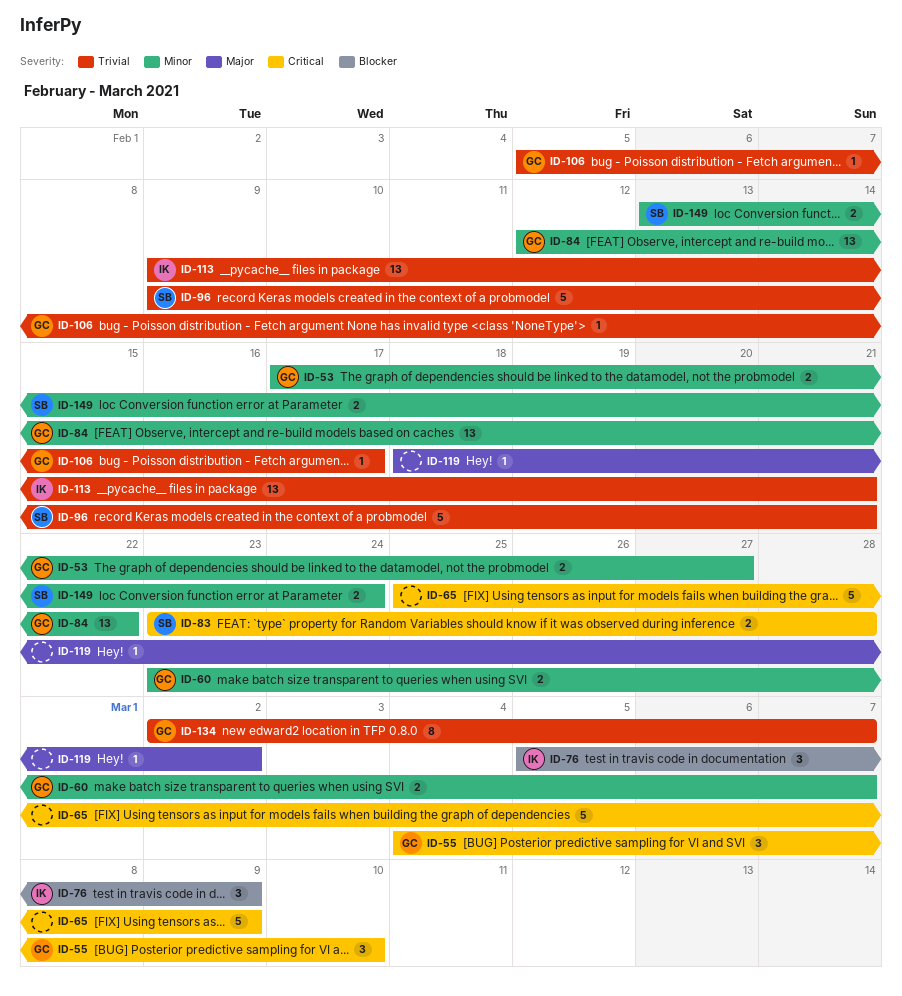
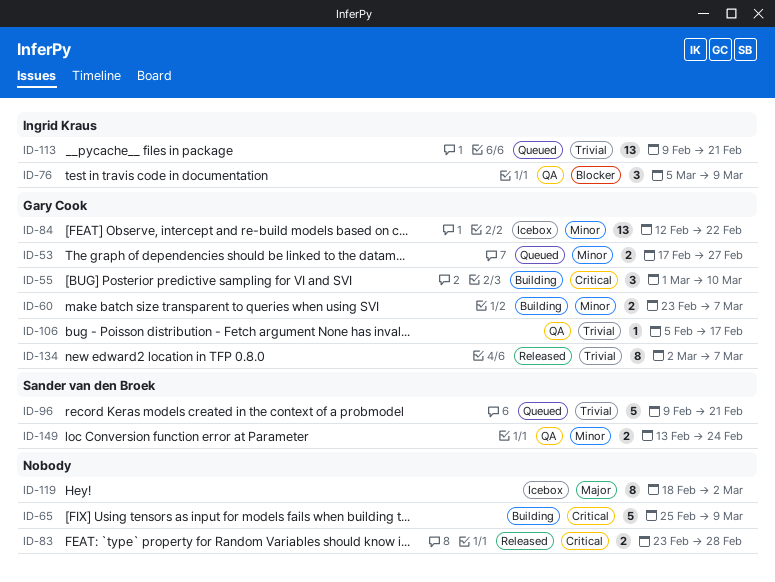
ID-55, start: Mar 4 -> Mar 1
ID-83, owner: Sander van den Broek -> none
ID-119, estimate: 1 -> 8

